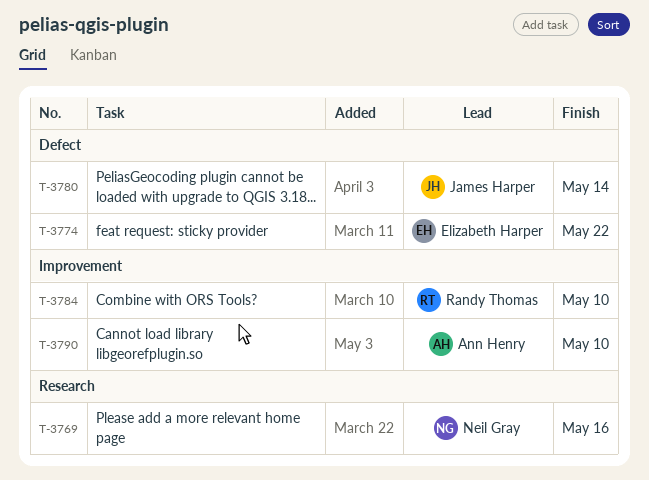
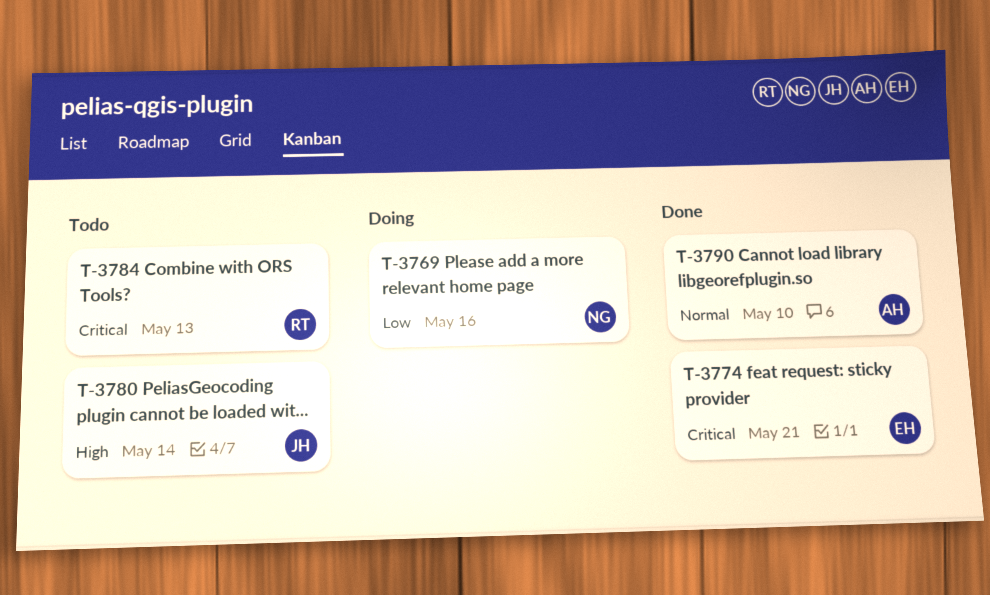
T-3774, due: May 22 -> May 21
T-3784, due: May 10 -> May 13

